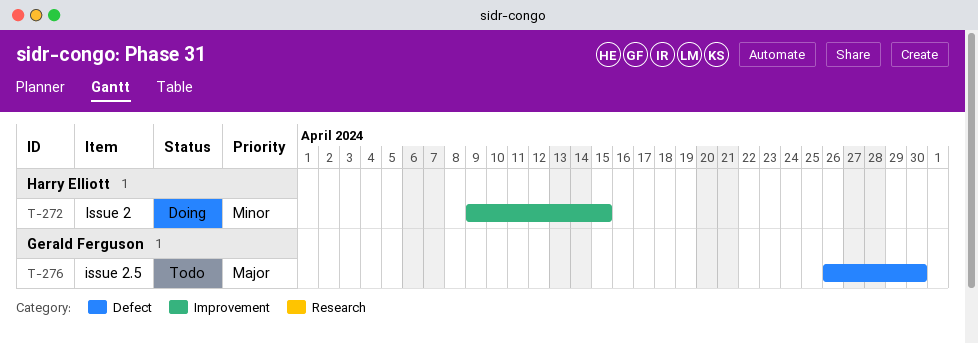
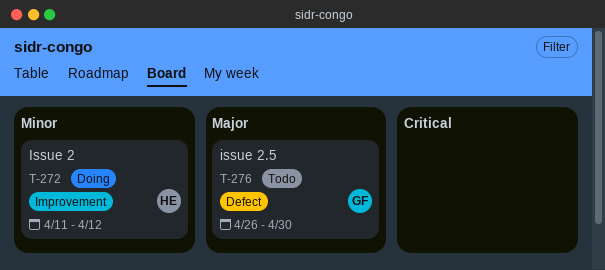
T-272, start: Apr 9 -> Apr 11
T-272, due: Apr 15 -> Apr 12

